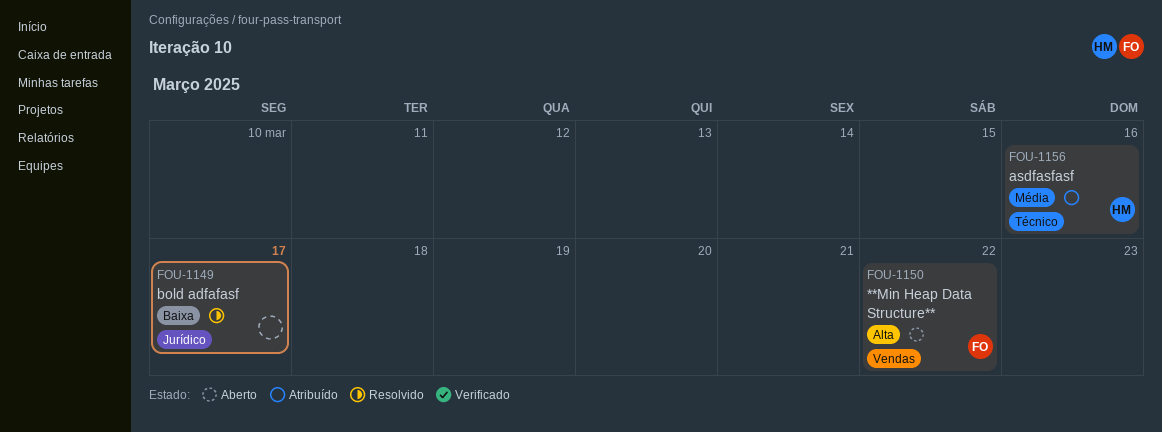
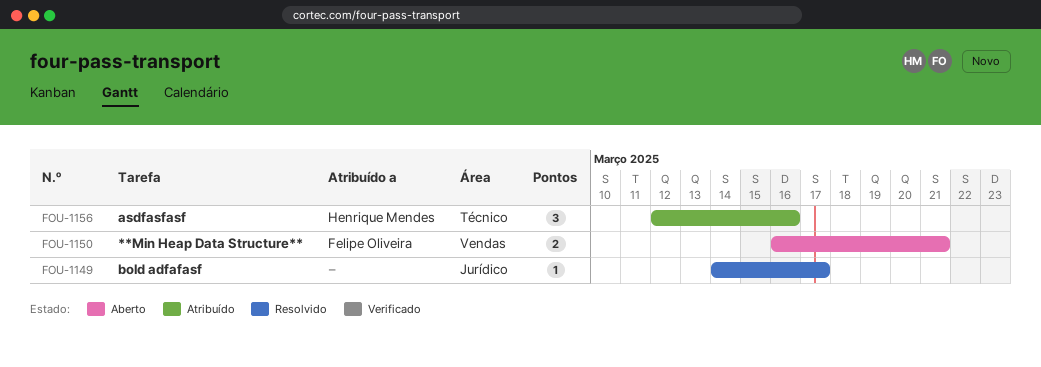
FOU-1150, due: Mar 22 -> Mar 21

